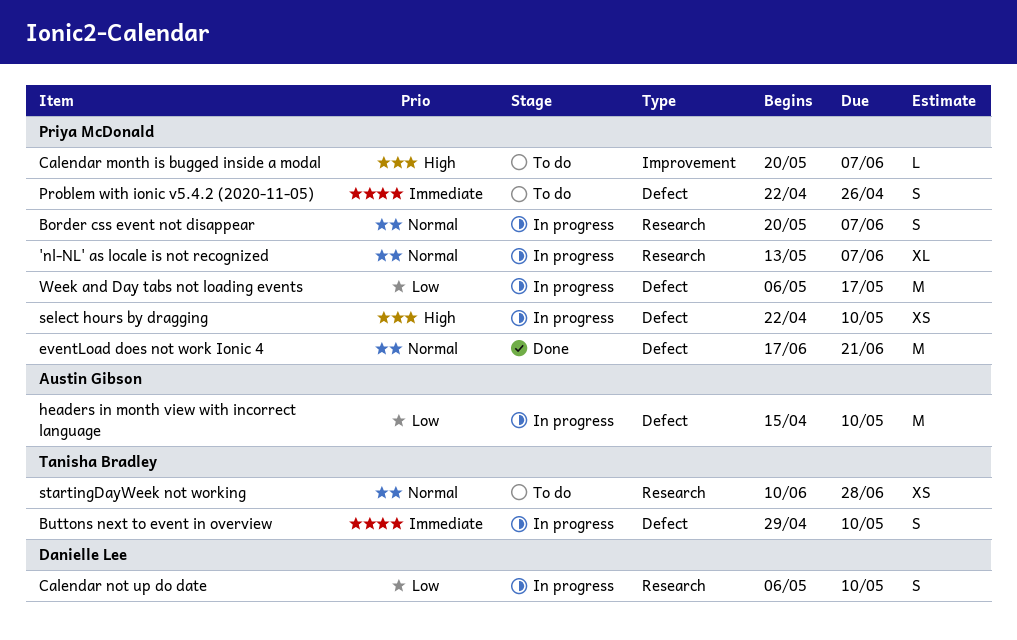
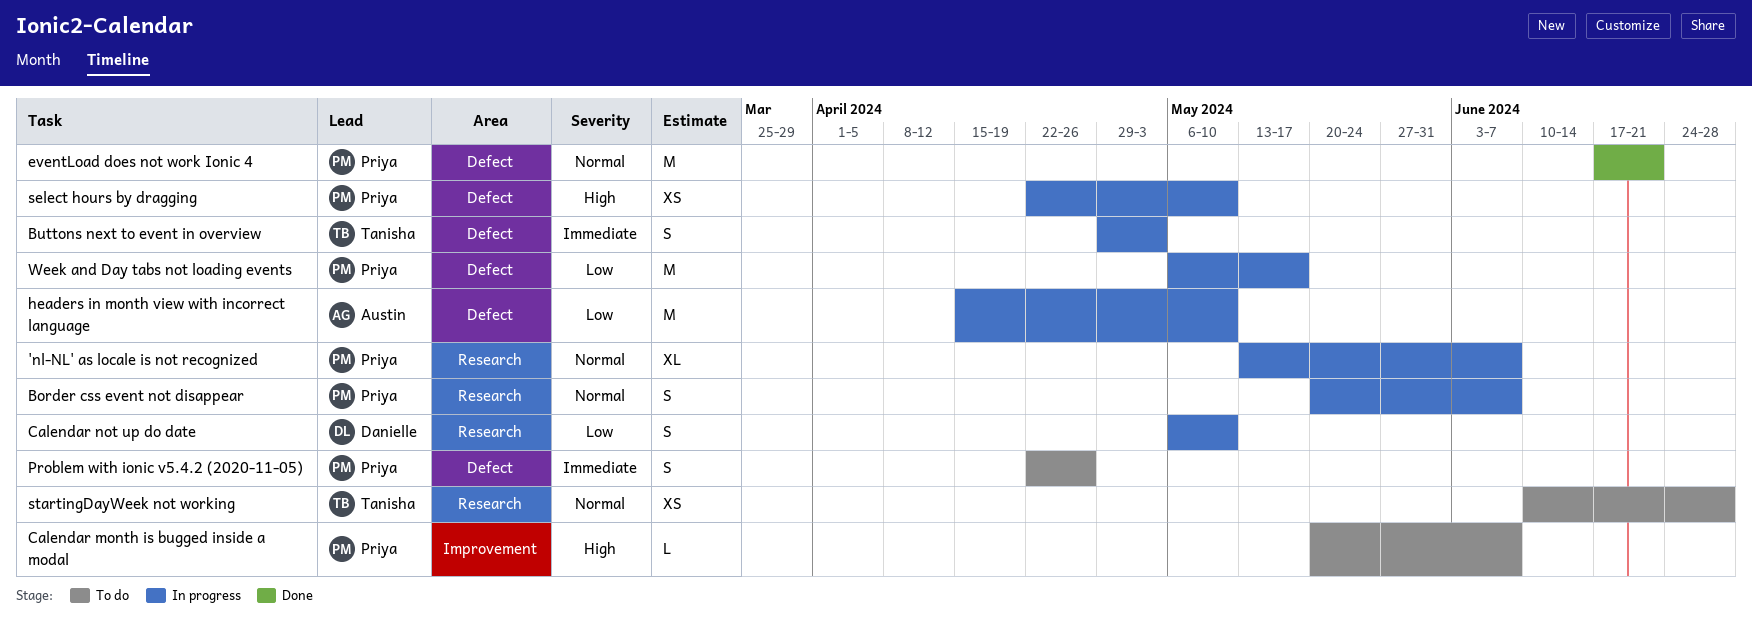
Buttons next to event in overview, due: May 10 -> May 3

